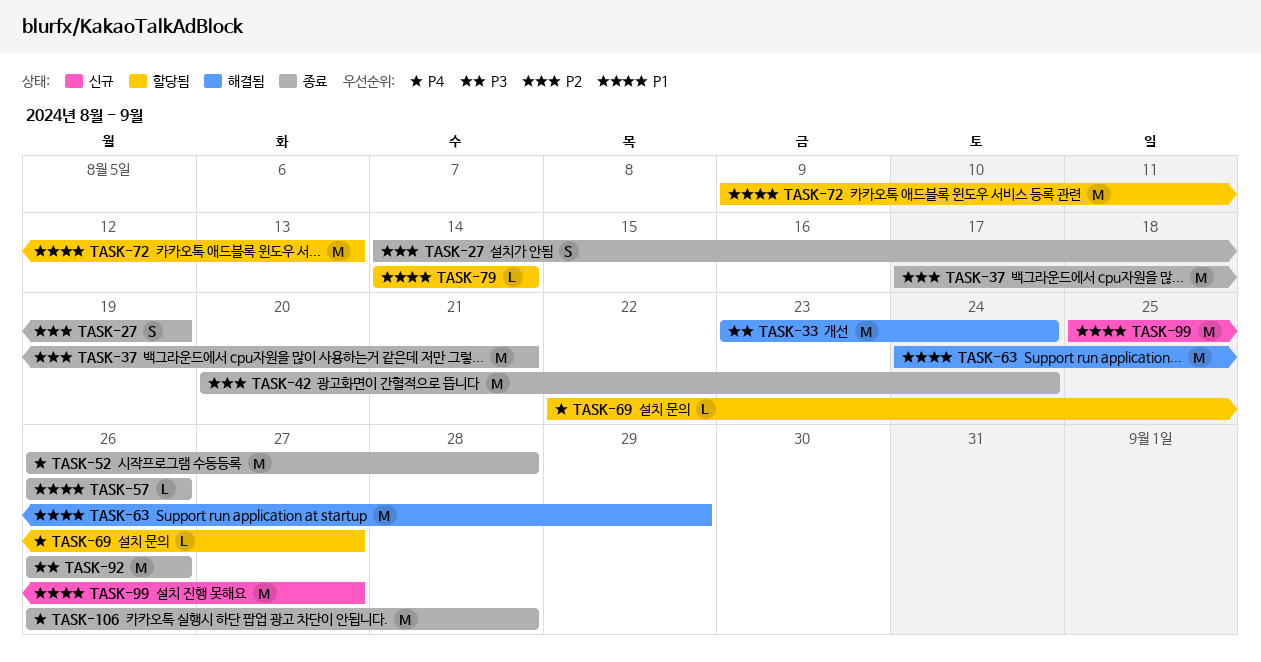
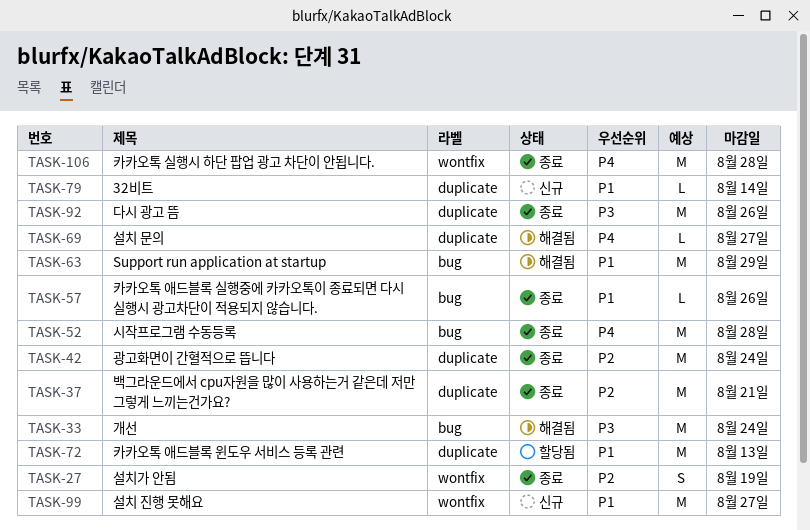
TASK-69, status: 할당됨 -> 해결됨
TASK-79, status: 할당됨 -> 신규

